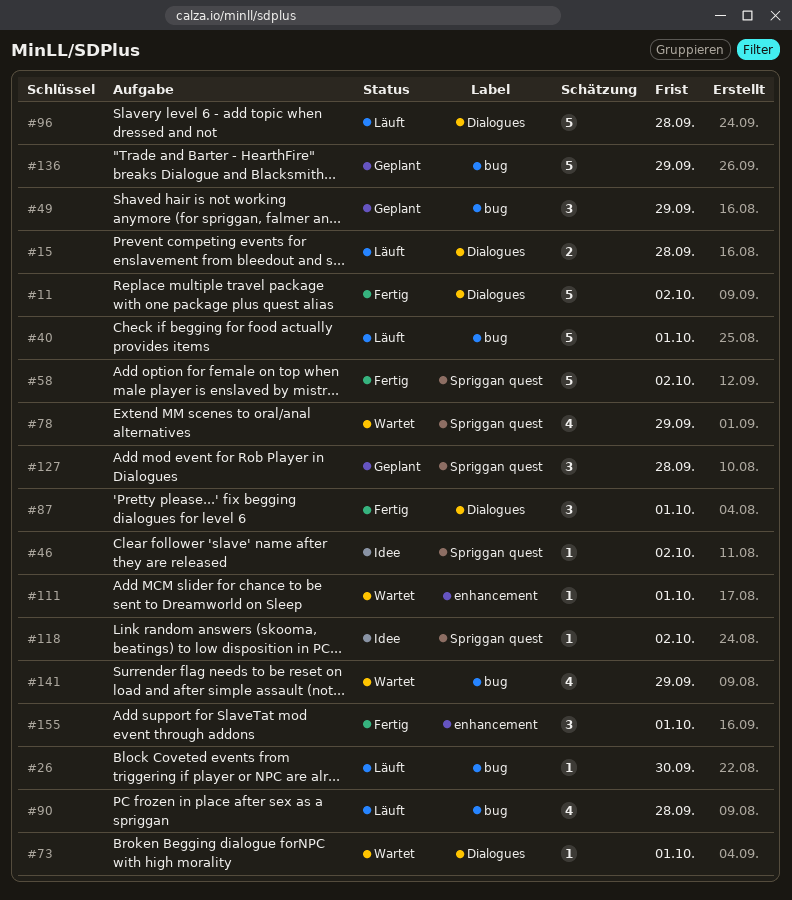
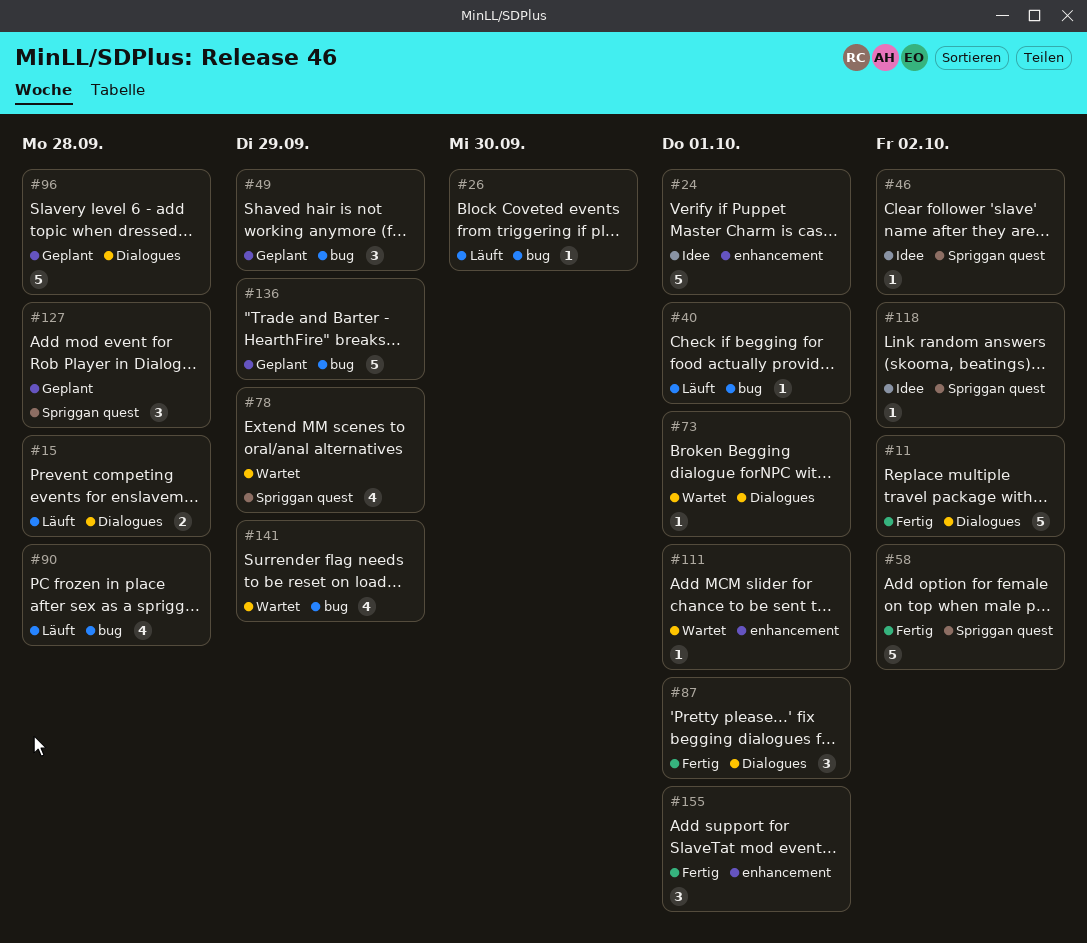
#24: none -> present
#40, estimate: 5 -> 1
#96, status: Läuft -> Geplant

